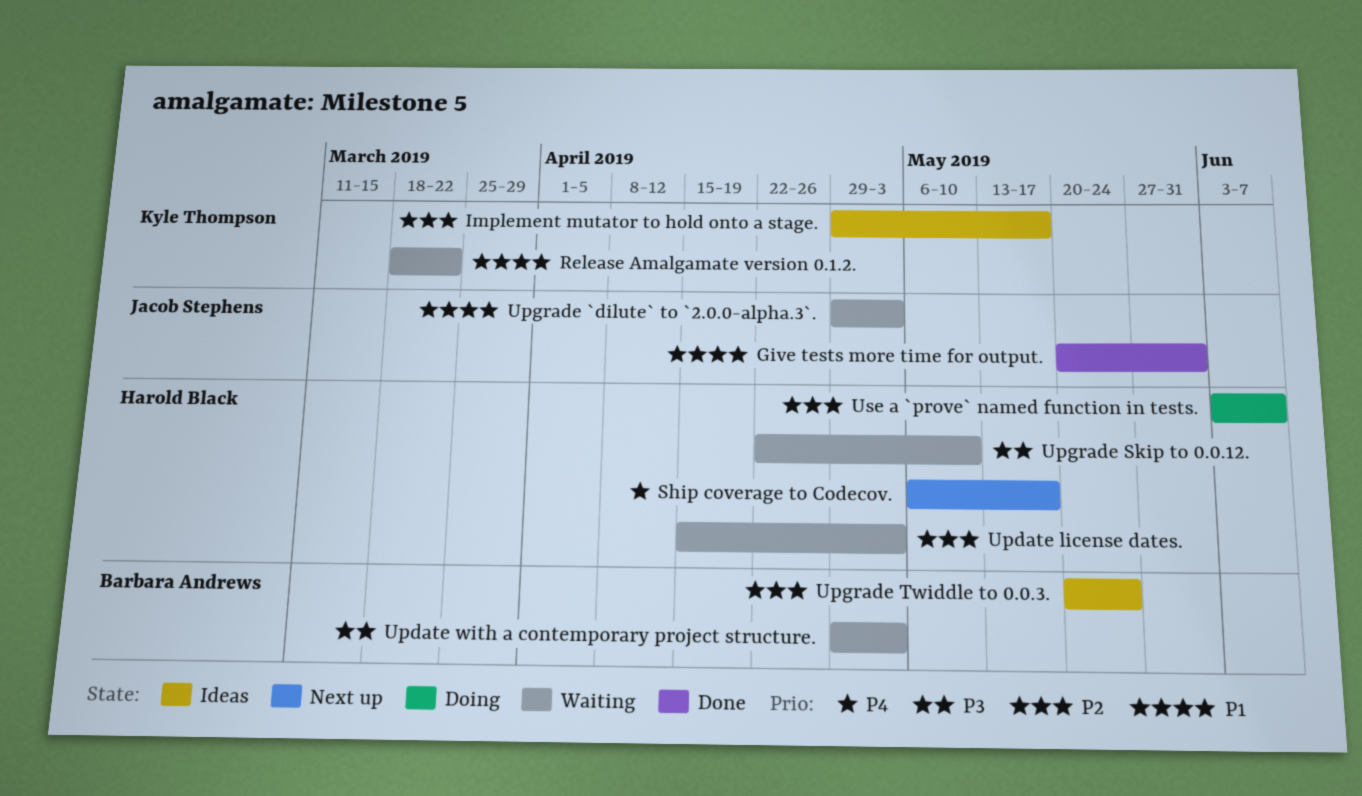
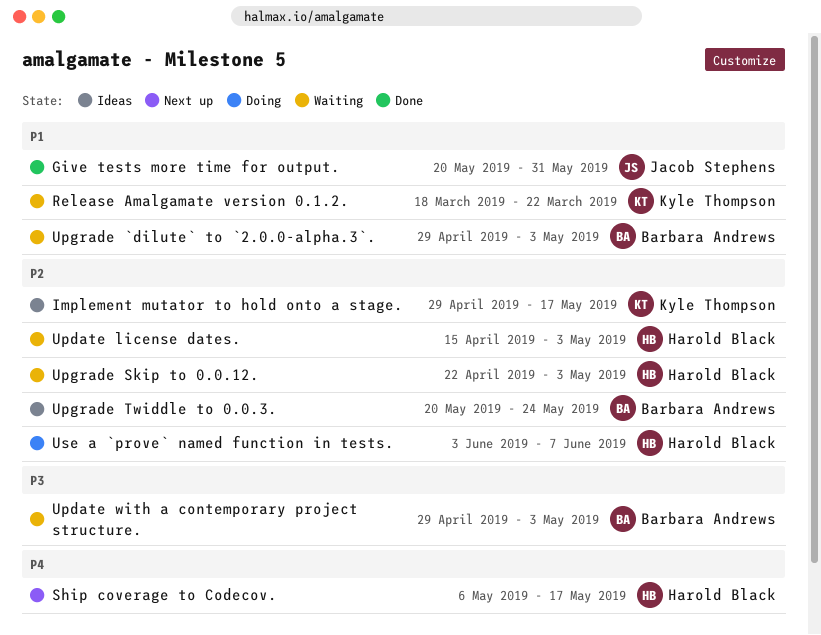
Upgrade `dilute` to `2.0.0-alpha.3`., owner: Jacob Stephens -> Barbara Andrews
Upgrade Skip to 0.0.12., priority: P3 -> P2
Upgrade Skip to 0.0.12., due: May 10 -> May 3

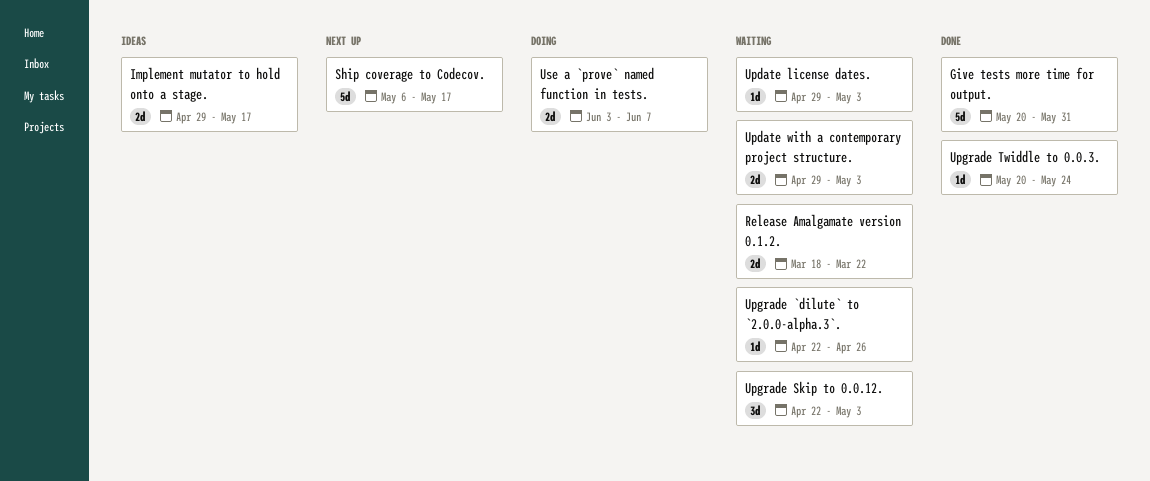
Update license dates., start: Apr 15 -> Apr 29
Upgrade `dilute` to `2.0.0-alpha.3`., start: Apr 29 -> Apr 22
Upgrade `dilute` to `2.0.0-alpha.3`., due: May 3 -> Apr 26
Upgrade Twiddle to 0.0.3., status: Ideas -> Done

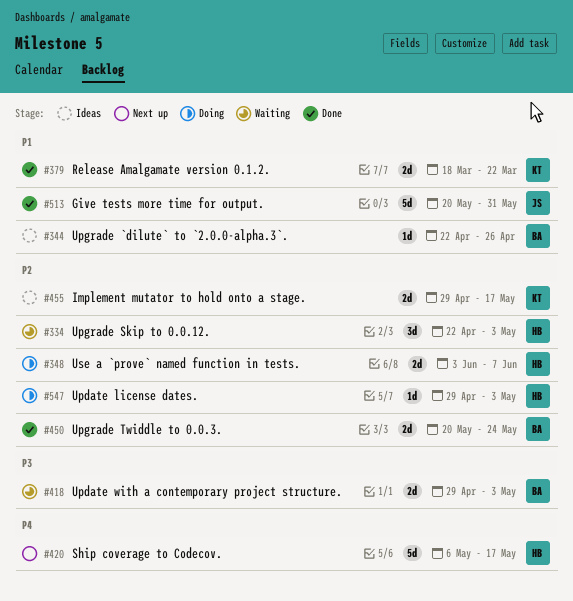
Release Amalgamate version 0.1.2., status: Waiting -> Done
Update license dates., status: Waiting -> Doing
Upgrade `dilute` to `2.0.0-alpha.3`., status: Waiting -> Ideas
Upgrade Twiddle to 0.0.3., estimate: 1d -> 2d

